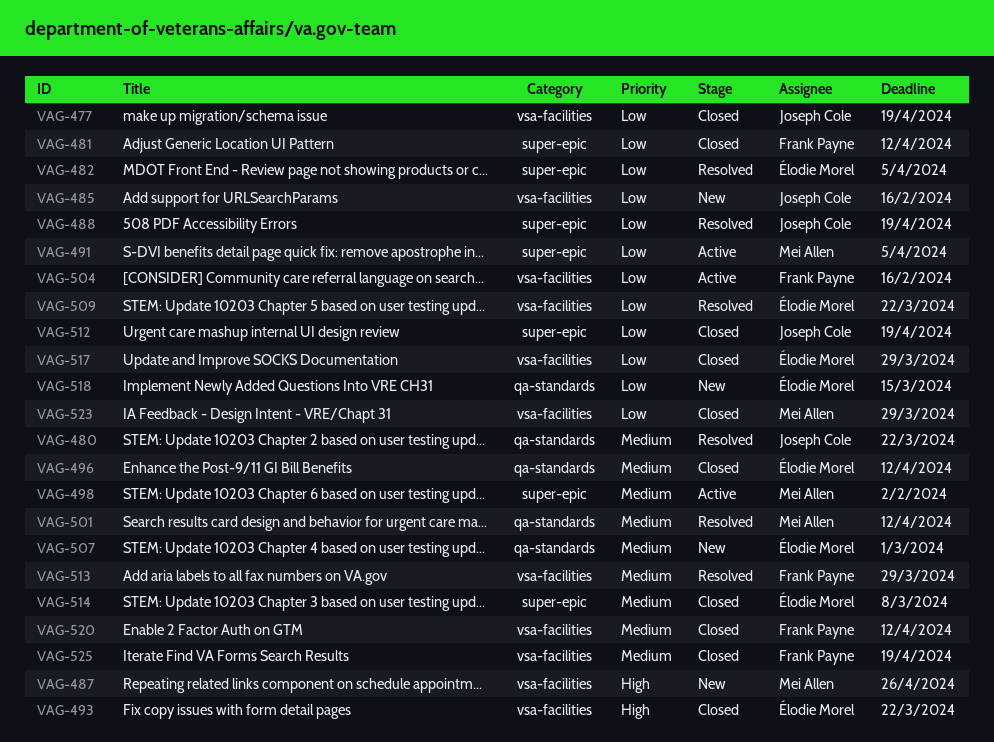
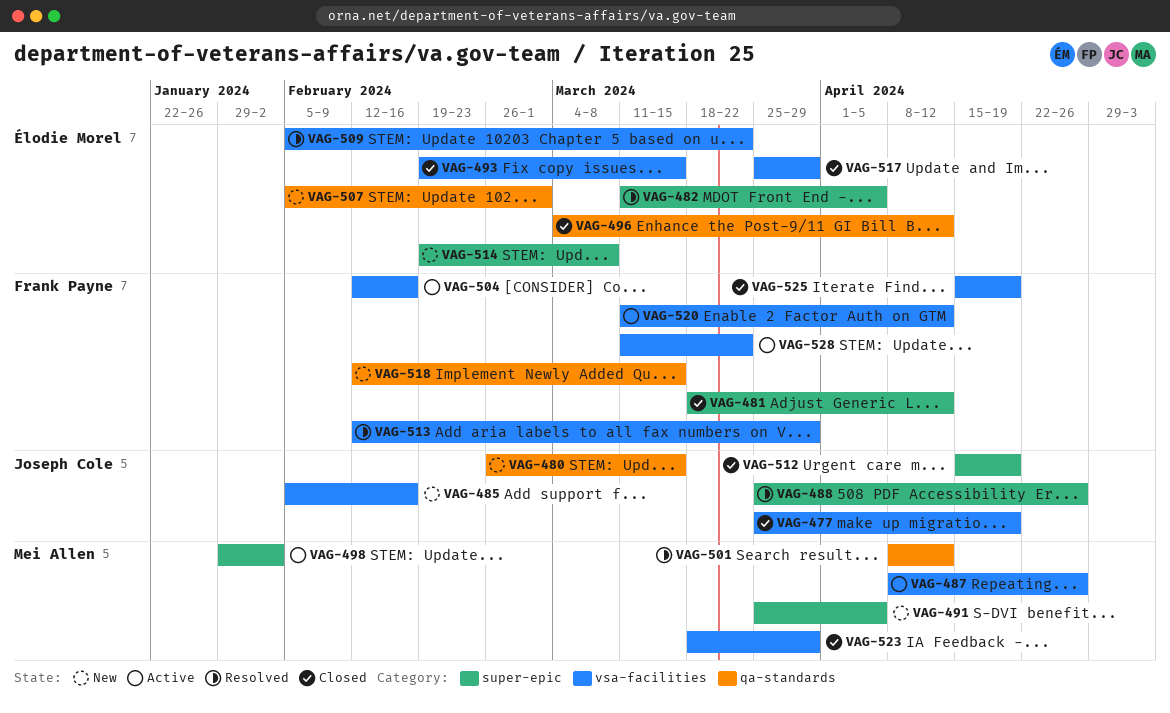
VAG-480, status: Resolved -> New
VAG-480, due: Mar 22 -> Mar 15
VAG-487, status: New -> Active
VAG-488, due: Apr 19 -> Apr 26
VAG-491, status: Active -> New
VAG-493, due: Mar 22 -> Mar 15
VAG-514, status: Closed -> New
VAG-518, owner: Élodie Morel -> Frank Payne
VAG-520, status: Closed -> Active
VAG-528: none -> present

